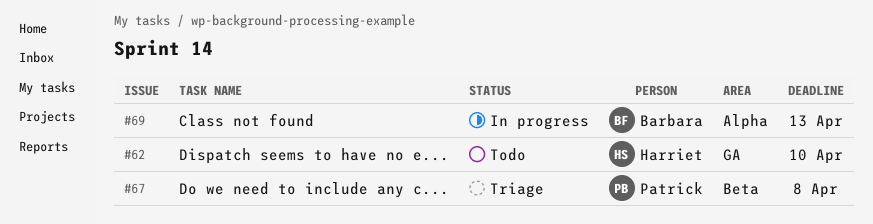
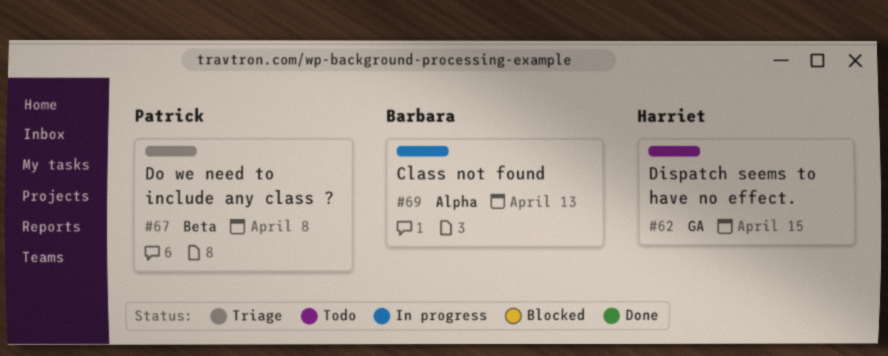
#62, due: Apr 10 -> Apr 15

